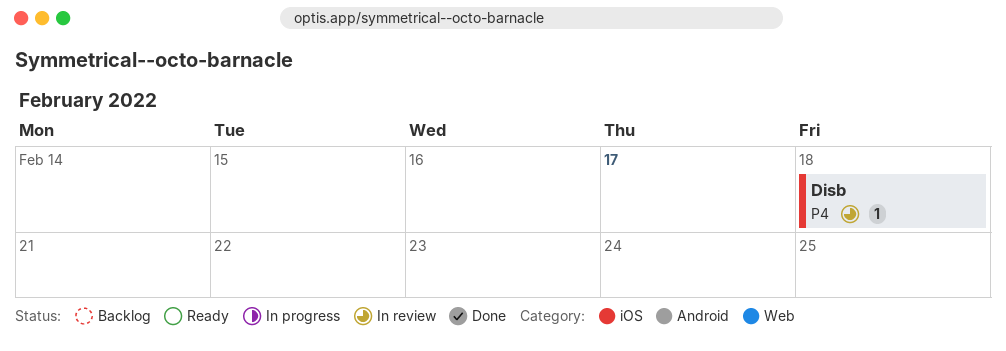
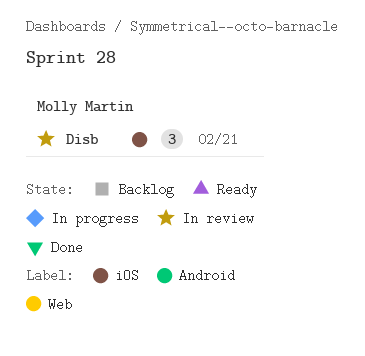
Disb, estimate: 1 -> 3
Disb, due: Feb 18 -> Feb 21

